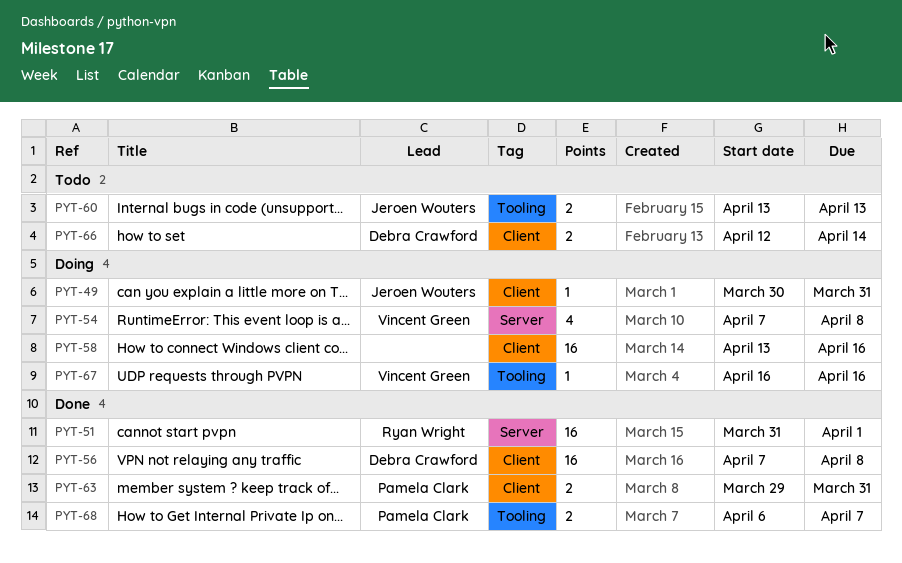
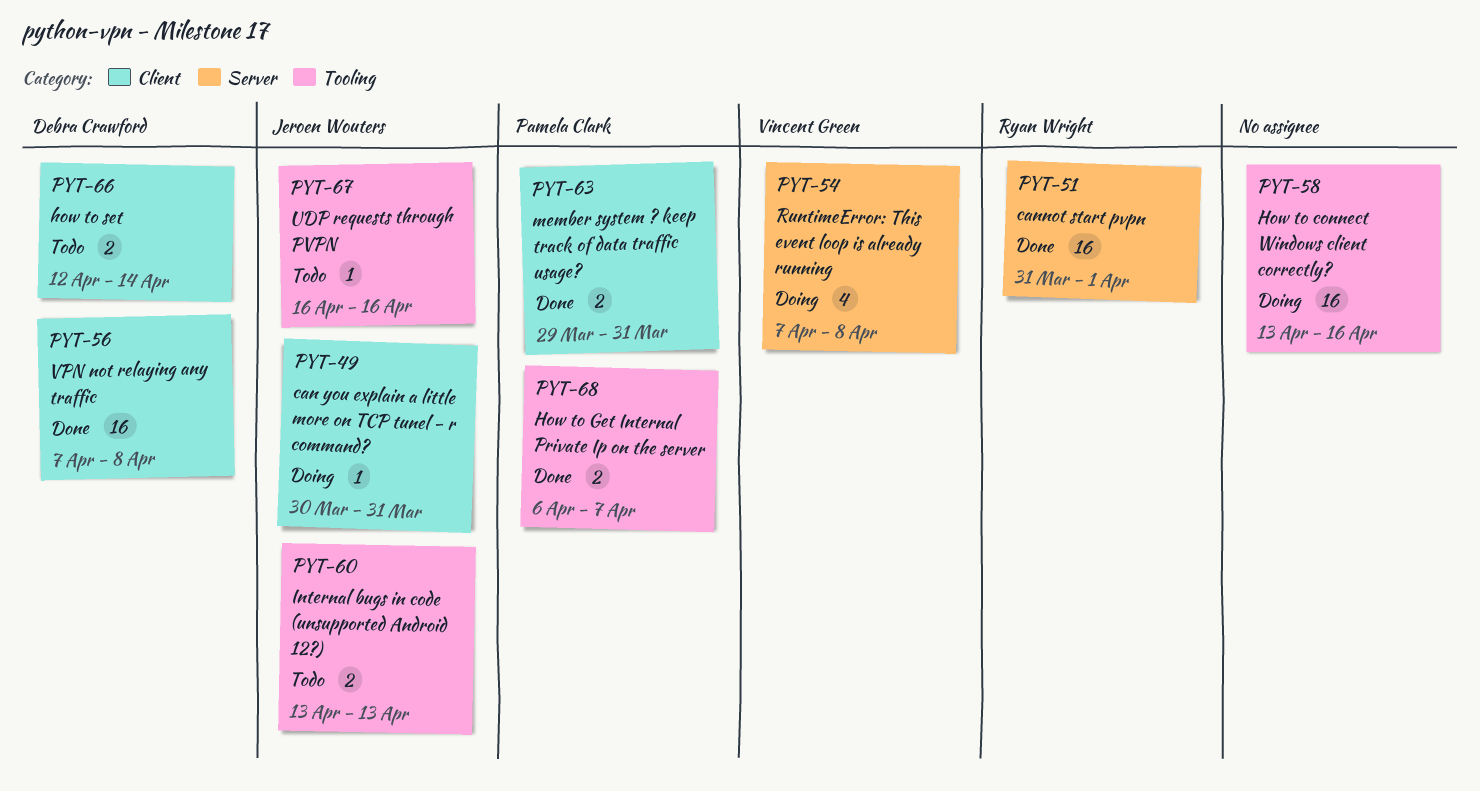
PYT-58, label: Client -> Tooling
PYT-67, status: Doing -> Todo
PYT-67, owner: Vincent Green -> Jeroen Wouters

